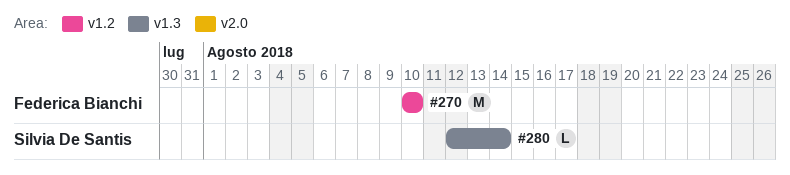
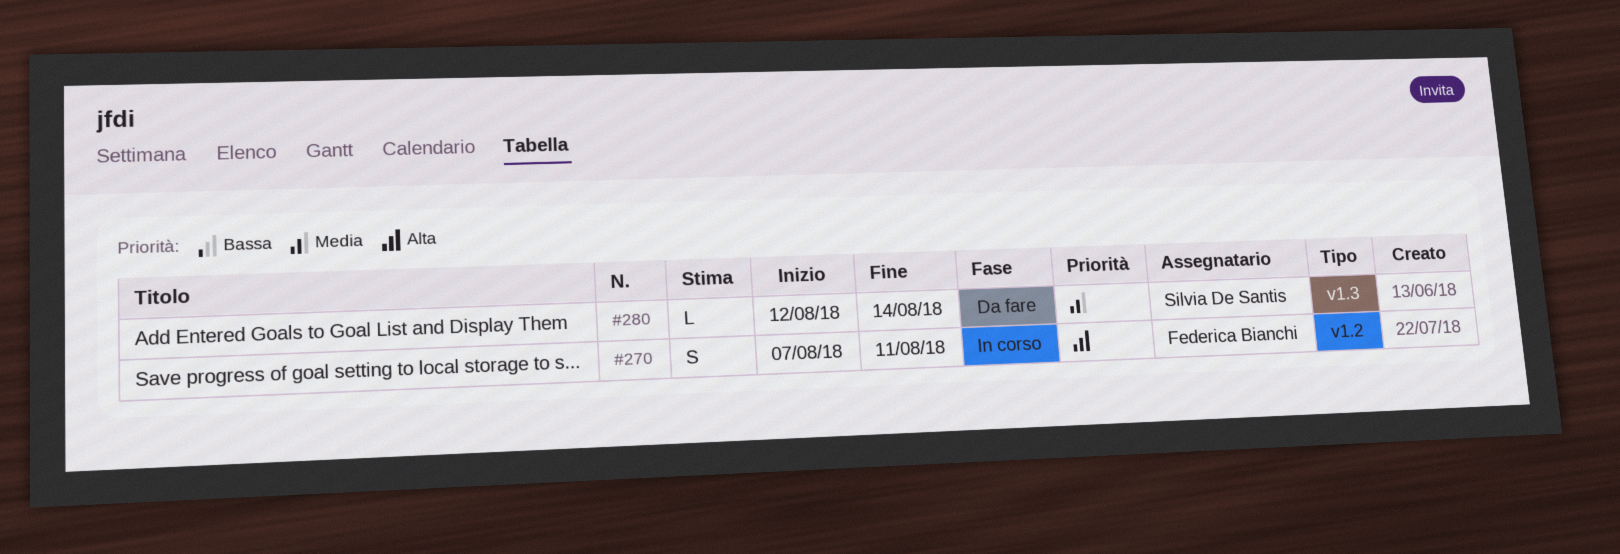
#270, estimate: M -> S
#270, start: Aug 10 -> Aug 7
#270, due: Aug 10 -> Aug 11

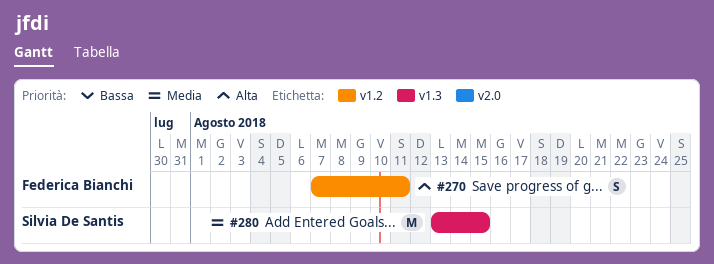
#280, estimate: L -> M
#280, start: Aug 12 -> Aug 13
#280, due: Aug 14 -> Aug 15

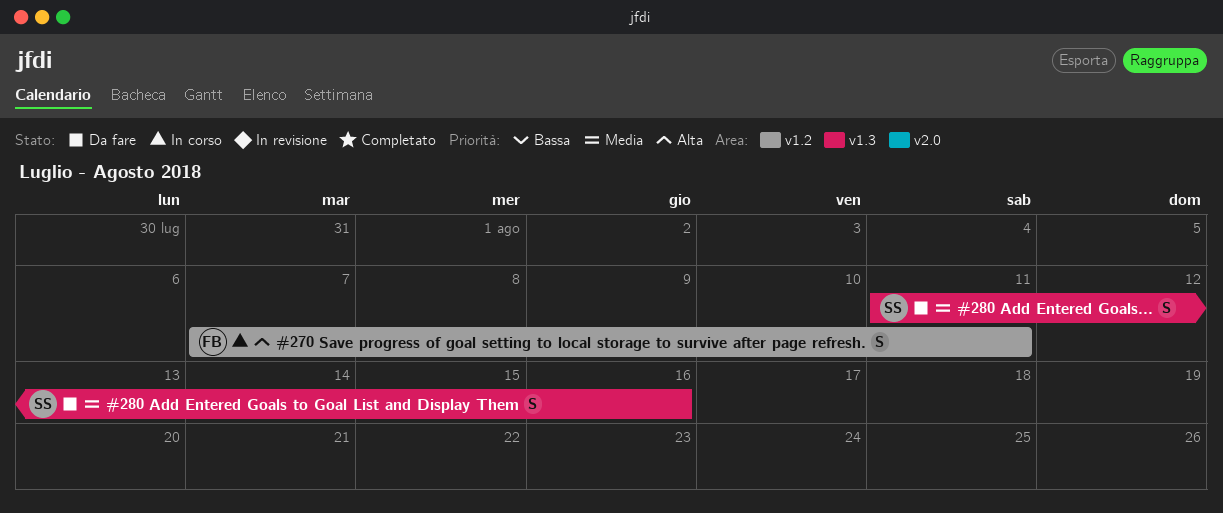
#280, estimate: M -> S
#280, start: Aug 13 -> Aug 11
#280, due: Aug 15 -> Aug 16

